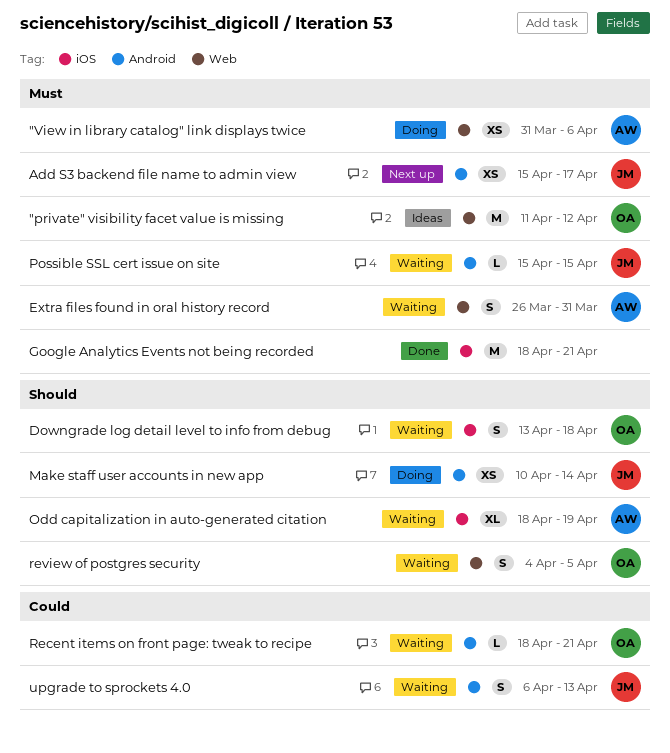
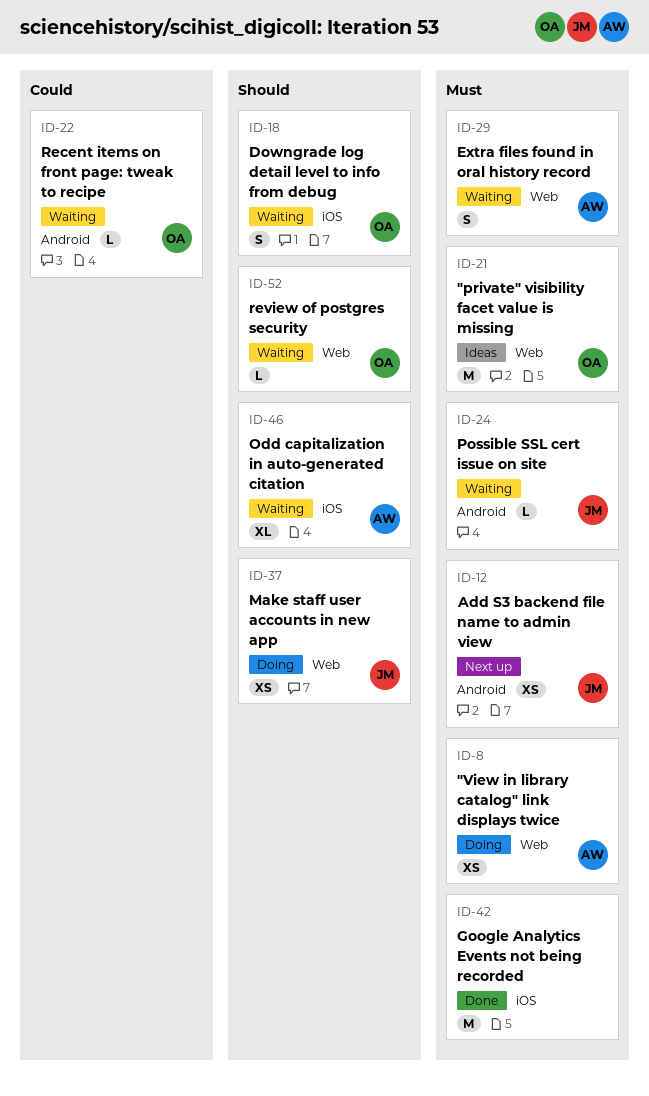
Make staff user accounts in new app, label: Android -> Web
review of postgres security, estimate: S -> L
upgrade to sprockets 4.0: present -> none

